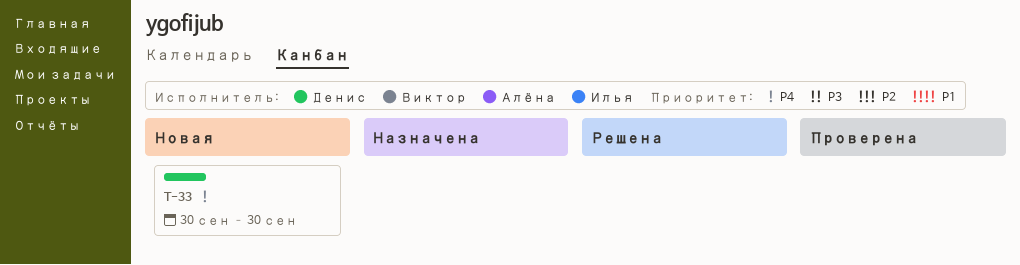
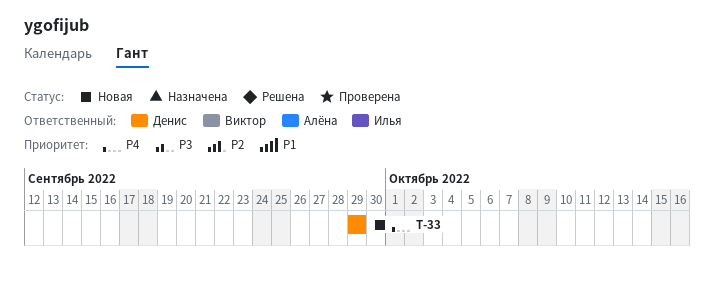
T-33, start: Sep 30 -> Sep 29
T-33, due: Sep 30 -> Sep 29

